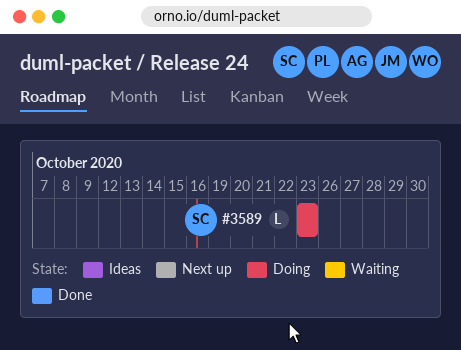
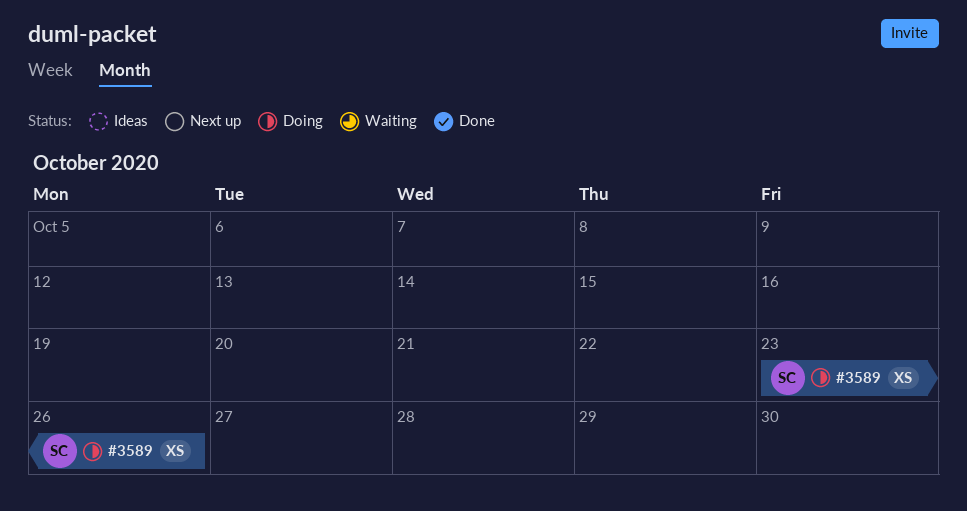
#3589, estimate: L -> XS
#3589, due: Oct 23 -> Oct 26

